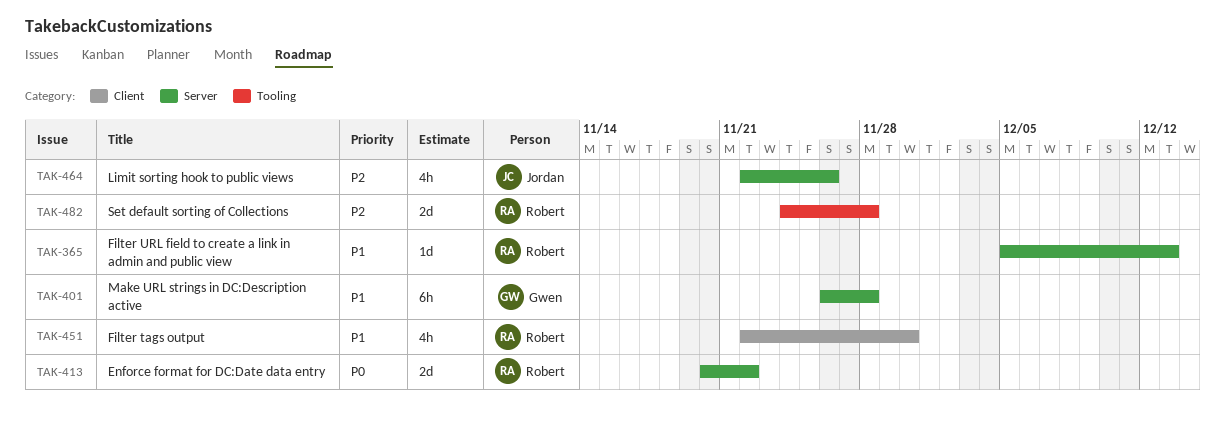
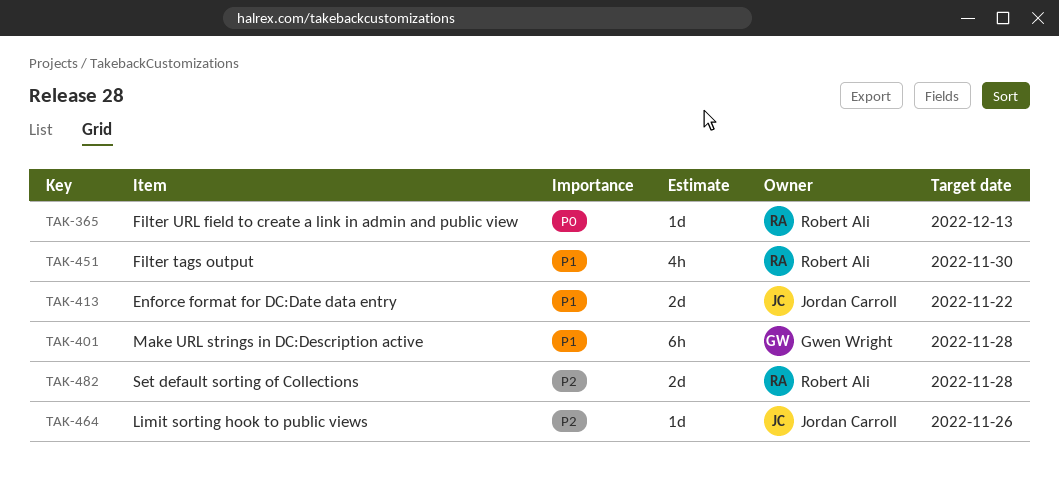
TAK-365, priority: P1 -> P0
TAK-413, owner: Robert Ali -> Jordan Carroll
TAK-413, priority: P0 -> P1
TAK-464, estimate: 4h -> 1d

